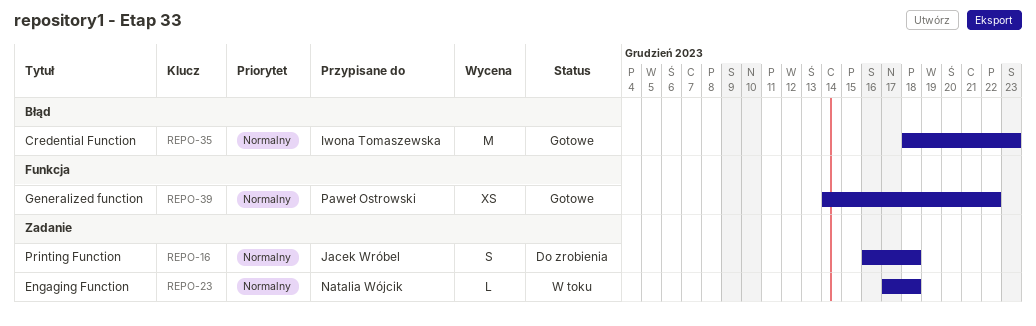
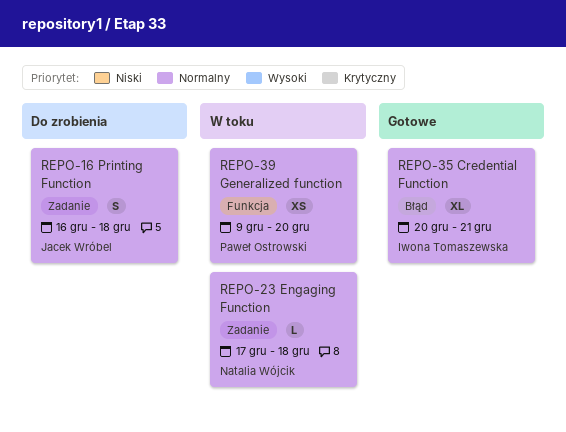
REPO-35, estimate: M -> XL
REPO-35, start: Dec 18 -> Dec 20
REPO-35, due: Dec 23 -> Dec 21
REPO-39, status: Gotowe -> W toku
REPO-39, start: Dec 14 -> Dec 9
REPO-39, due: Dec 22 -> Dec 20

